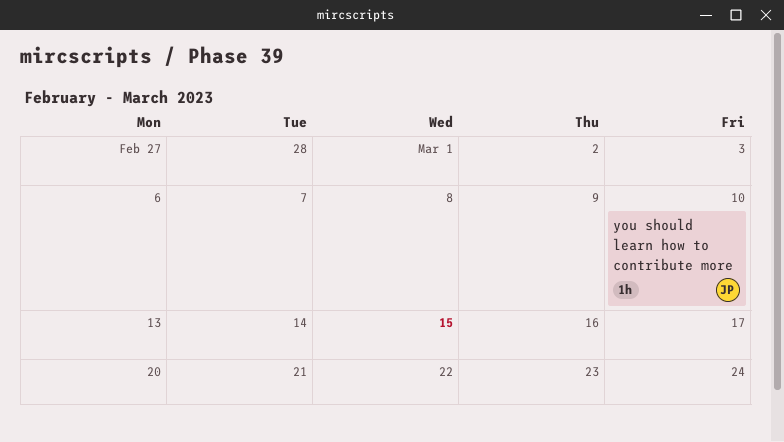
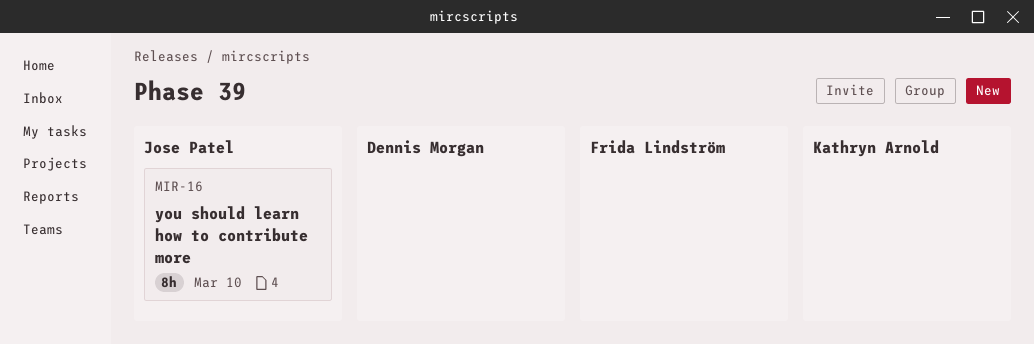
you should learn how to contribute more, estimate: 1h -> 8h

